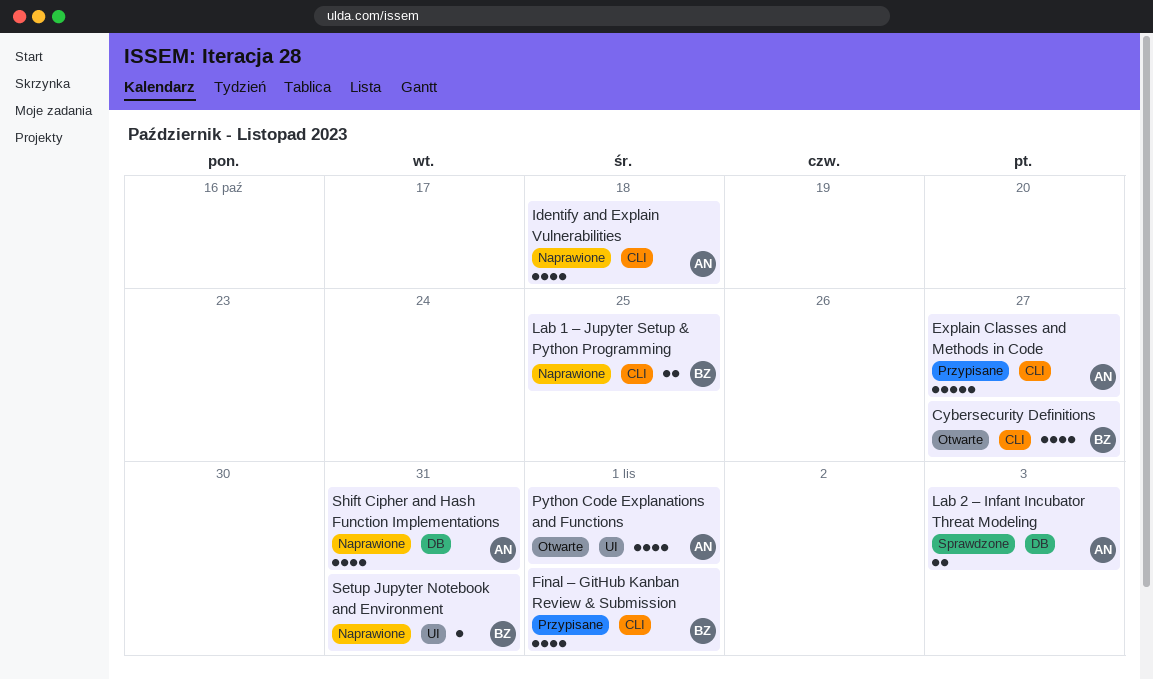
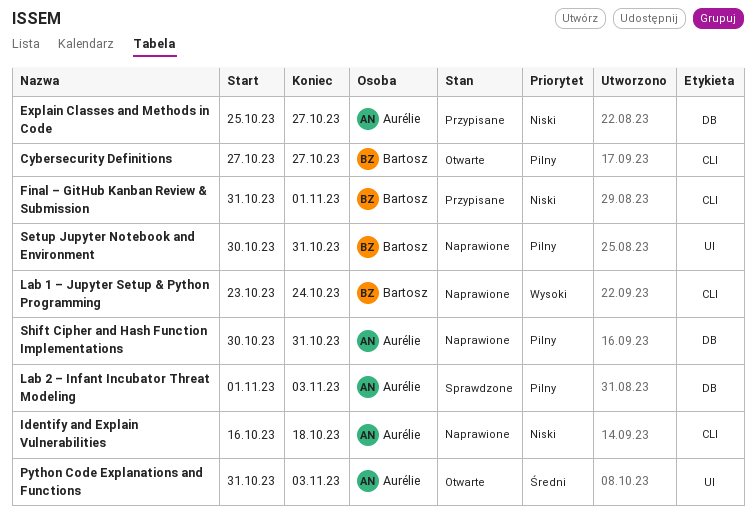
Explain Classes and Methods in Code, label: CLI -> DB
Lab 1 – Jupyter Setup & Python Programming, due: Oct 25 -> Oct 24
Python Code Explanations and Functions, due: Nov 1 -> Nov 3

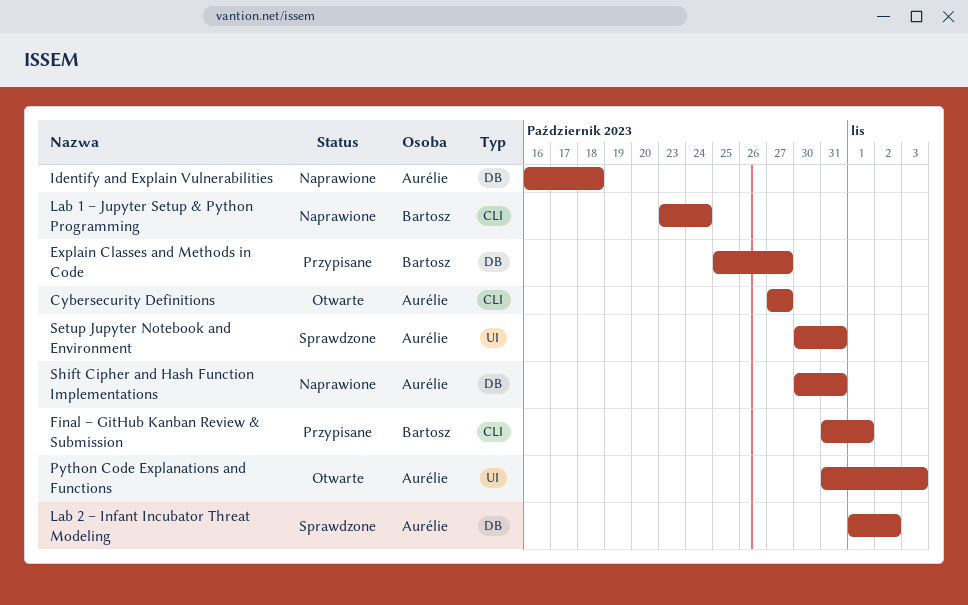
Cybersecurity Definitions, owner: Bartosz -> Aurélie
Explain Classes and Methods in Code, owner: Aurélie -> Bartosz
Identify and Explain Vulnerabilities, label: CLI -> DB
Lab 2 – Infant Incubator Threat Modeling, due: Nov 3 -> Nov 2
Setup Jupyter Notebook and Environment, status: Naprawione -> Sprawdzone
Setup Jupyter Notebook and Environment, owner: Bartosz -> Aurélie

